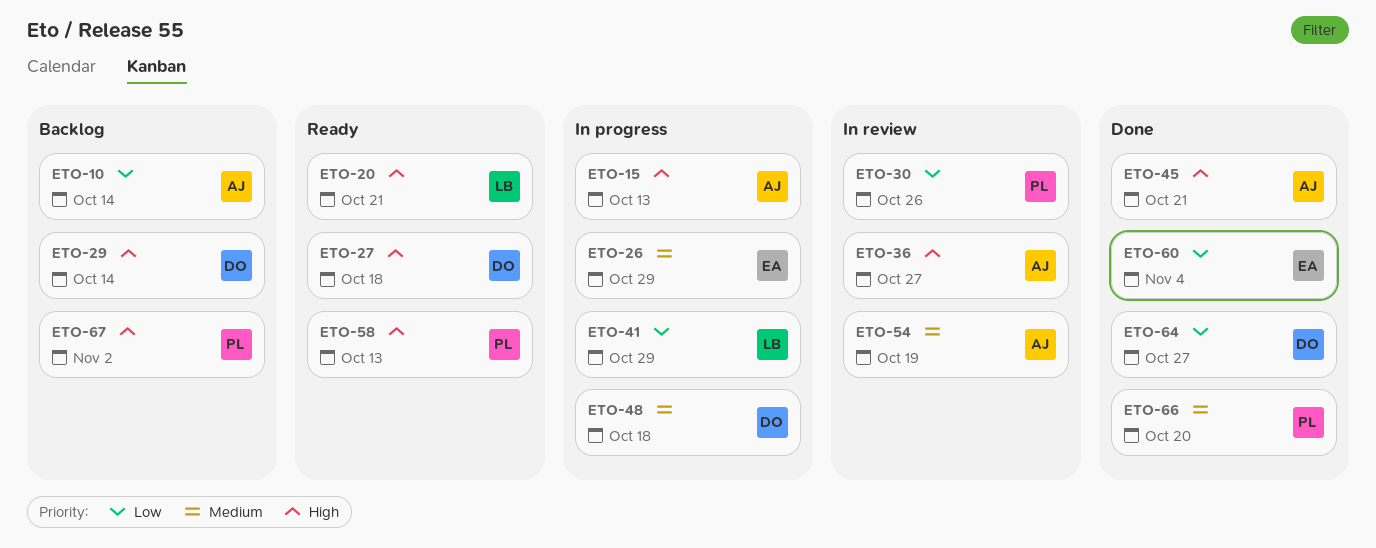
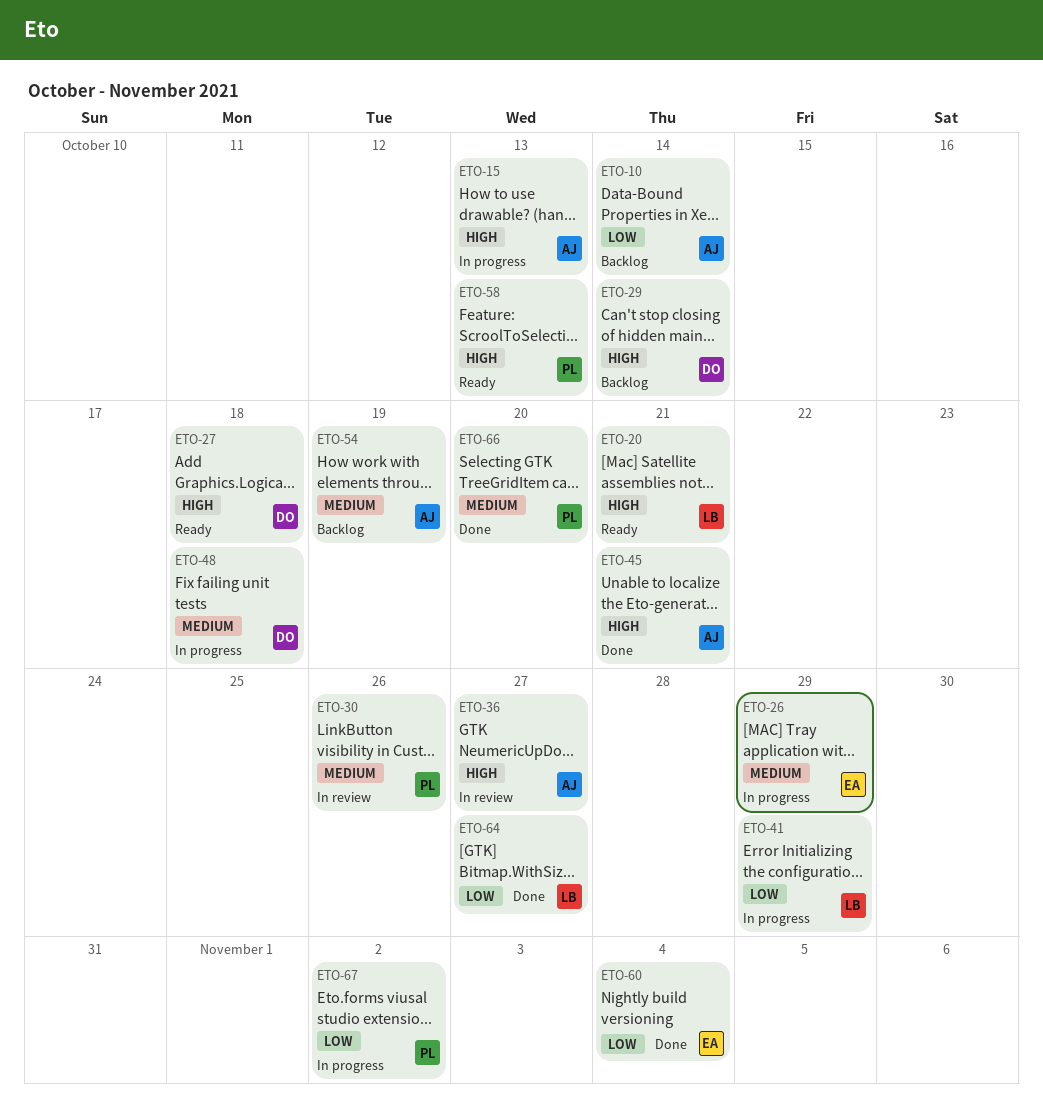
ETO-30, priority: Low -> Medium
ETO-54, status: In review -> Backlog
ETO-64, owner: DO -> LB
ETO-67, status: Backlog -> In progress
ETO-67, priority: High -> Low

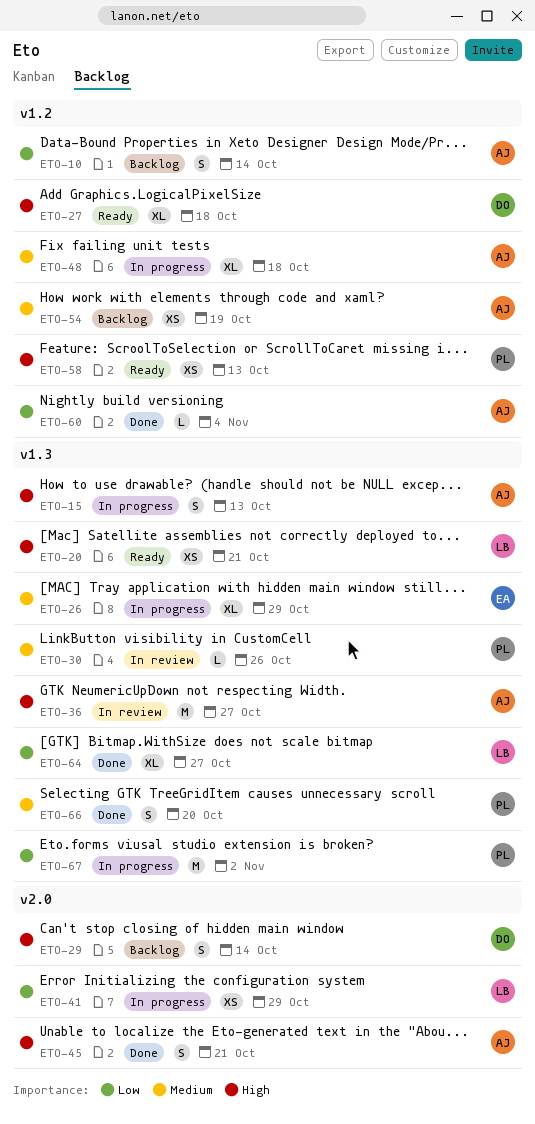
ETO-48, owner: DO -> AJ
ETO-60, owner: EA -> AJ

